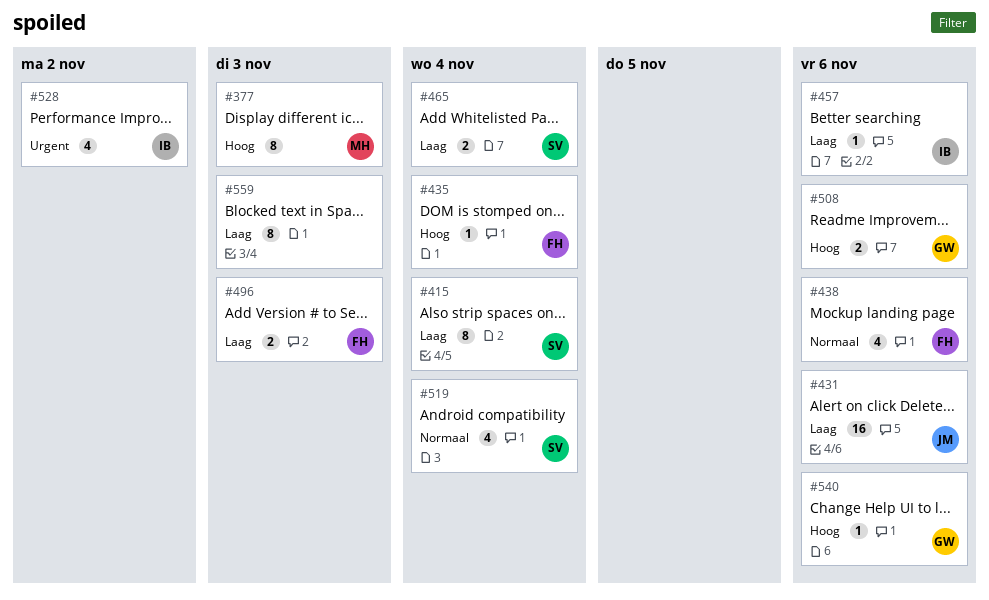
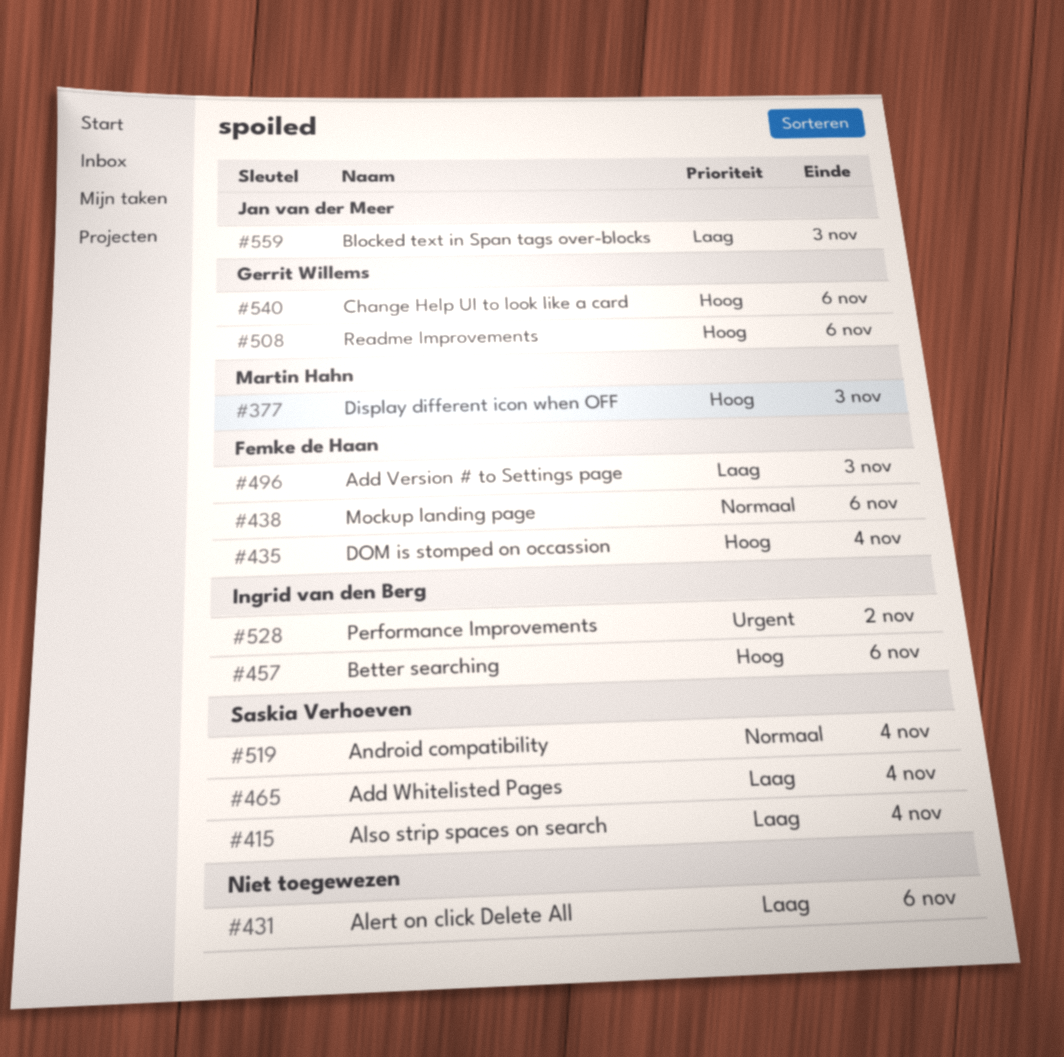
#431, owner: Jan van der Meer -> none
#457, priority: Laag -> Hoog
#559, owner: none -> Jan van der Meer

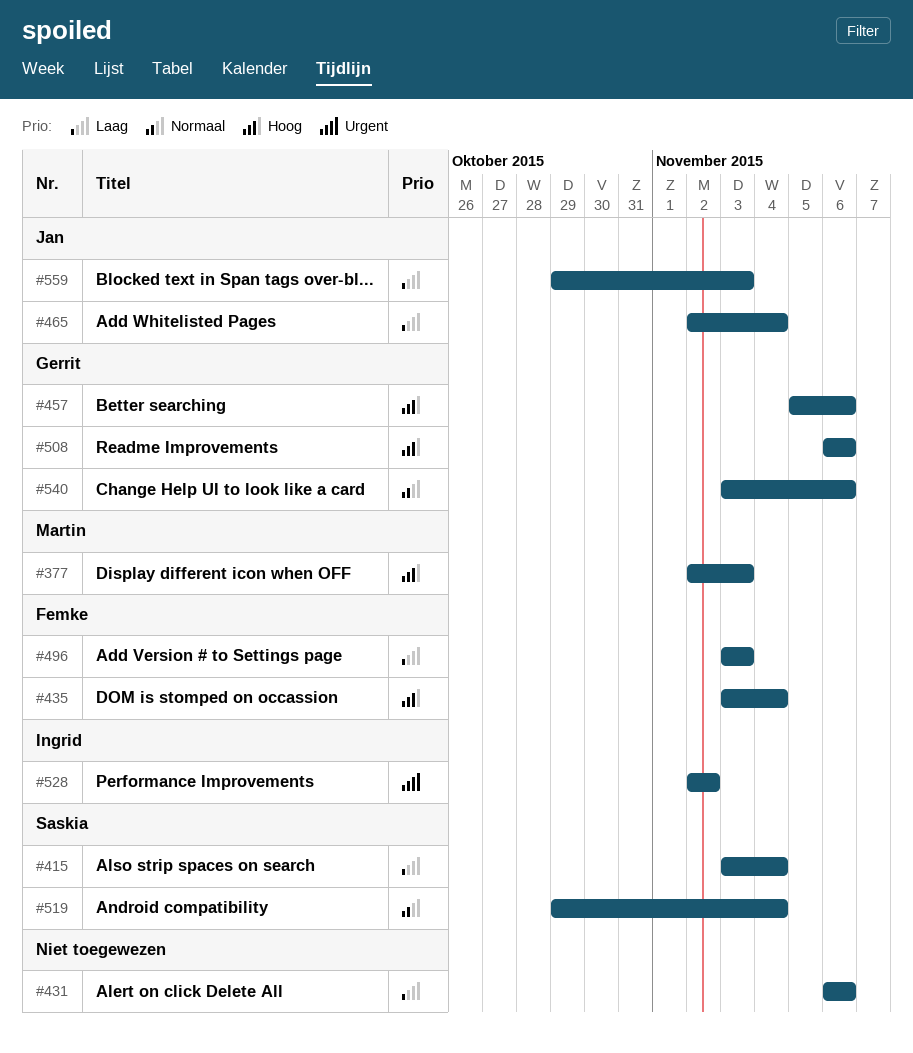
#438: present -> none
#457, owner: Ingrid van den Berg -> Gerrit Willems
#465, owner: Saskia Verhoeven -> Jan van der Meer
#540, priority: Hoog -> Normaal

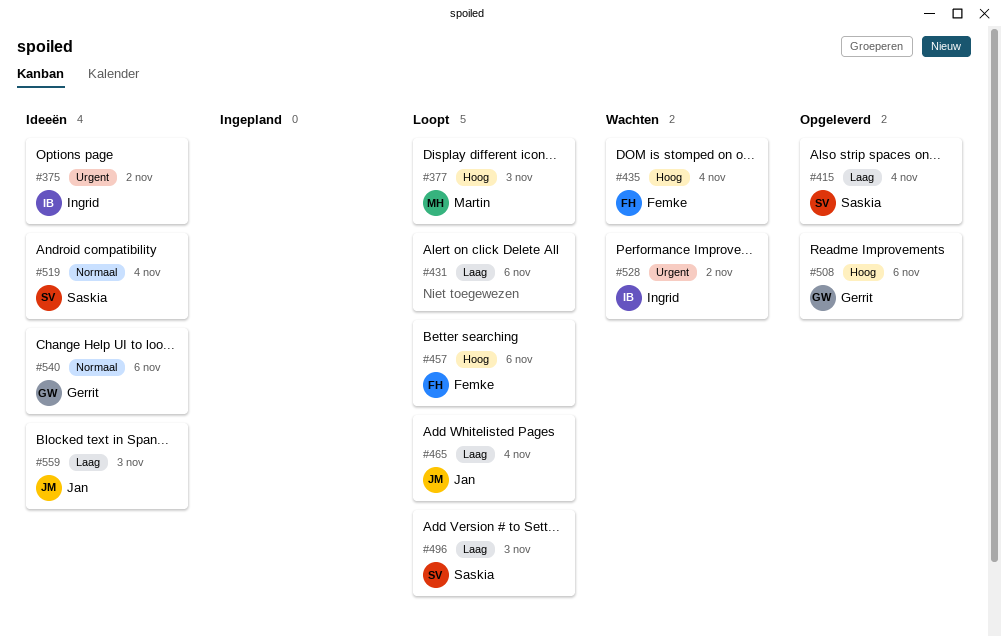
#375: none -> present
#457, owner: Gerrit -> Femke
#496, owner: Femke -> Saskia

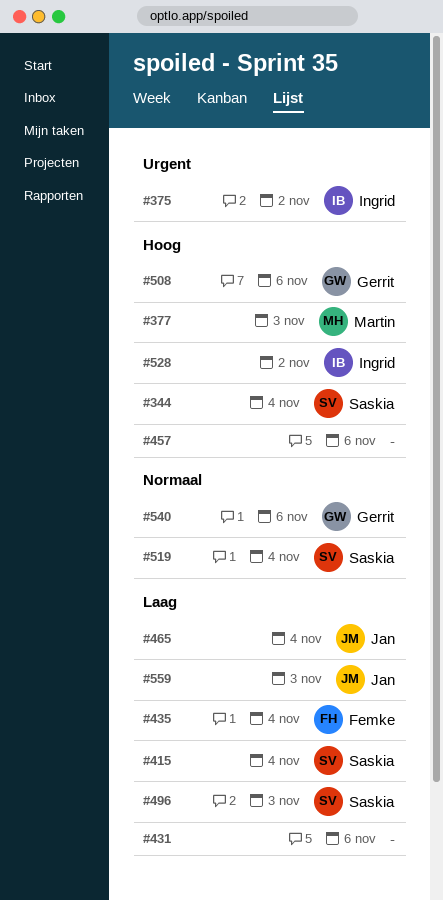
#344: none -> present
#435, priority: Hoog -> Laag
#457, owner: Femke -> none
#528, priority: Urgent -> Hoog

